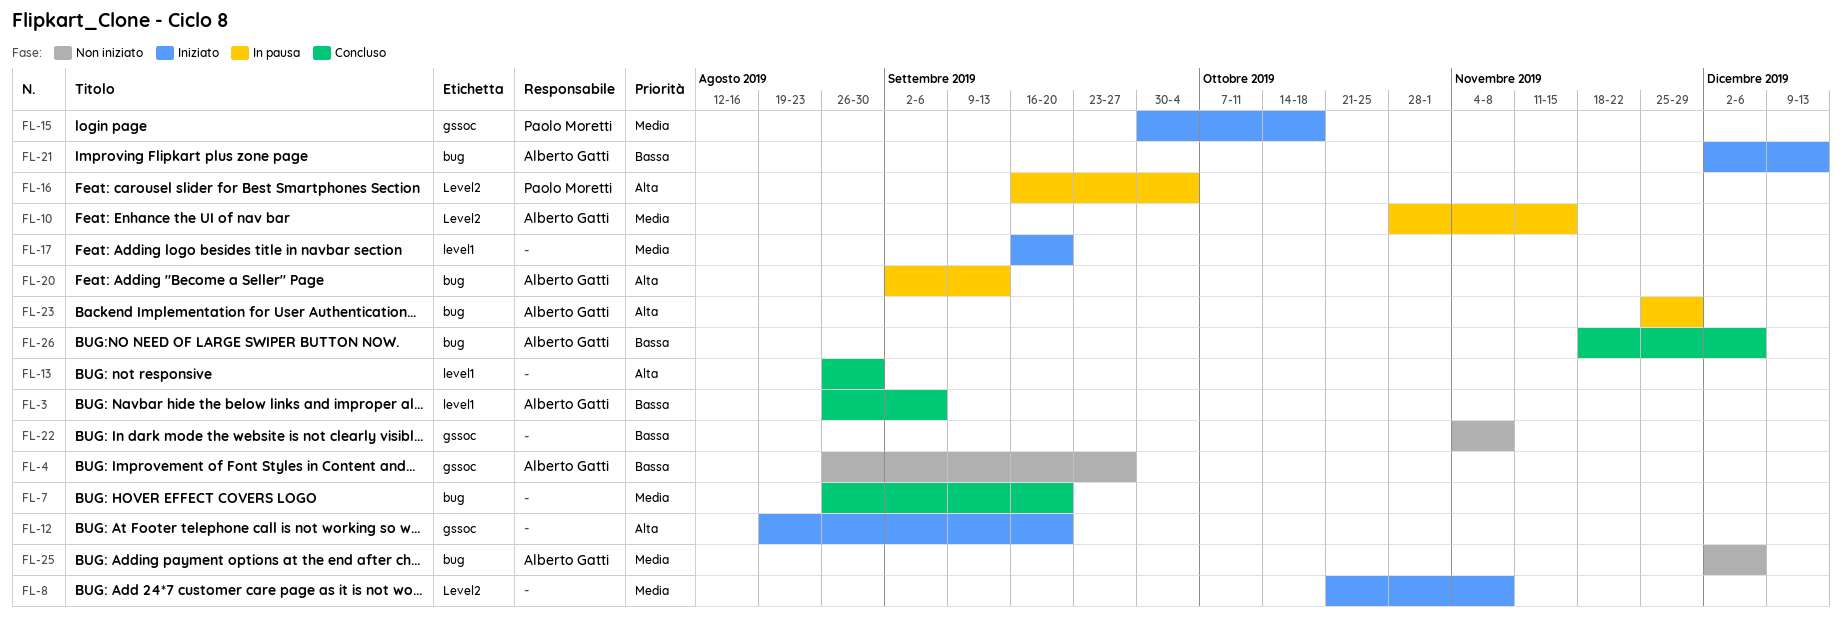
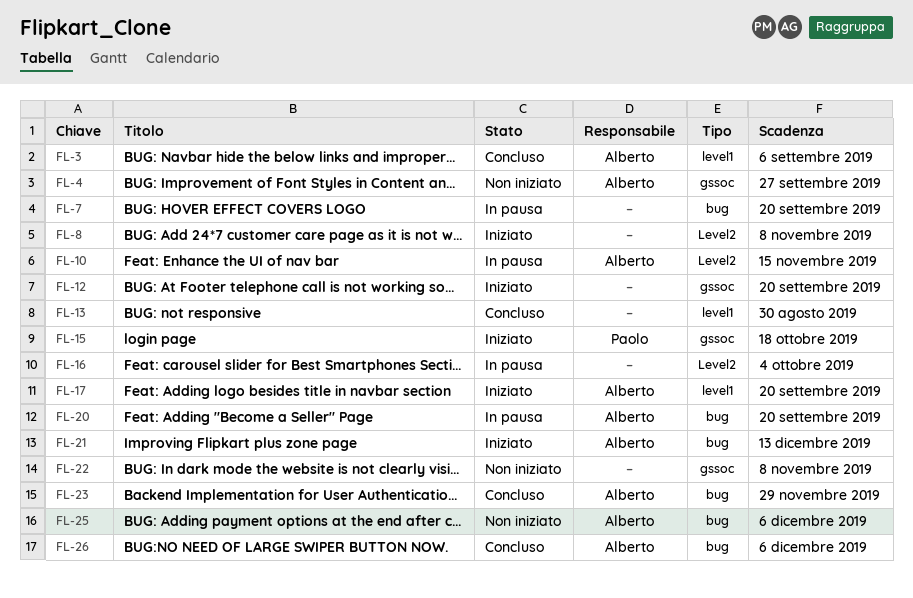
FL-7, status: Concluso -> In pausa
FL-16, owner: Paolo Moretti -> none
FL-17, owner: none -> Alberto Gatti
FL-20, due: Sep 13 -> Sep 20
FL-23, status: In pausa -> Concluso

